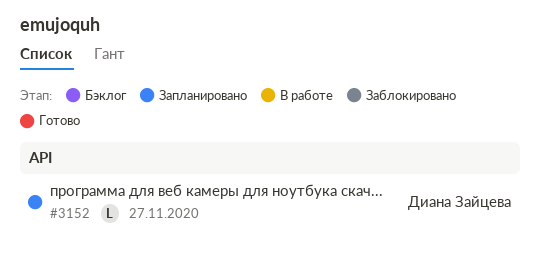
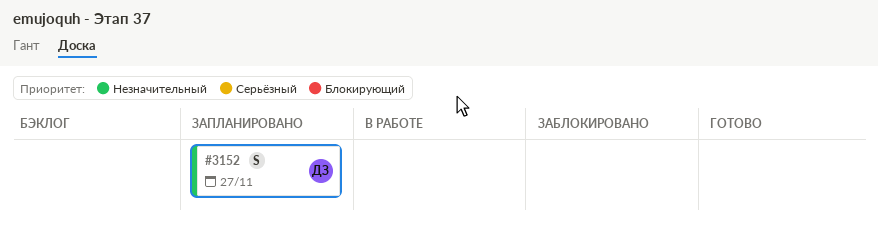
#3152, estimate: L -> S

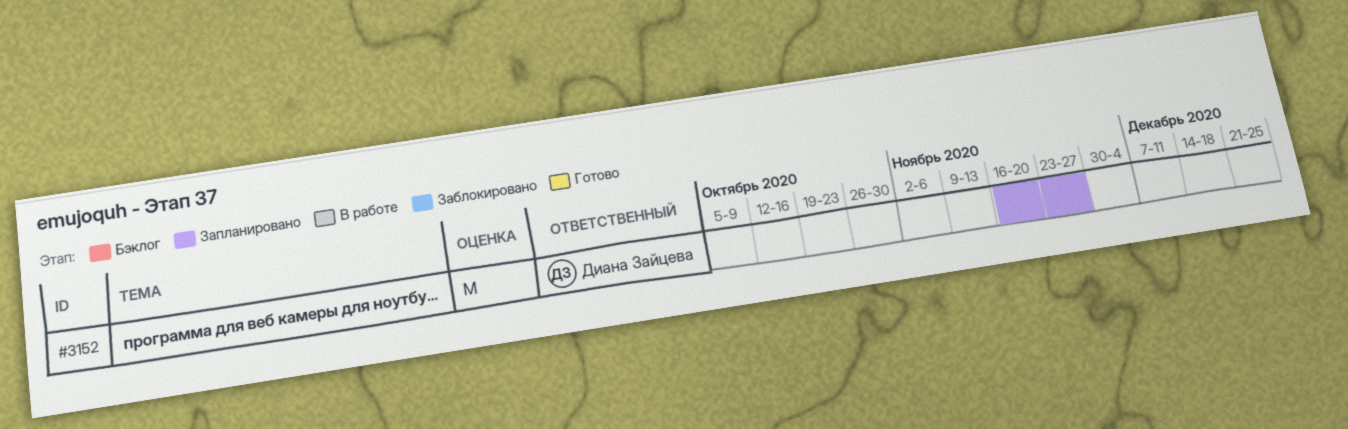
#3152, estimate: S -> M

